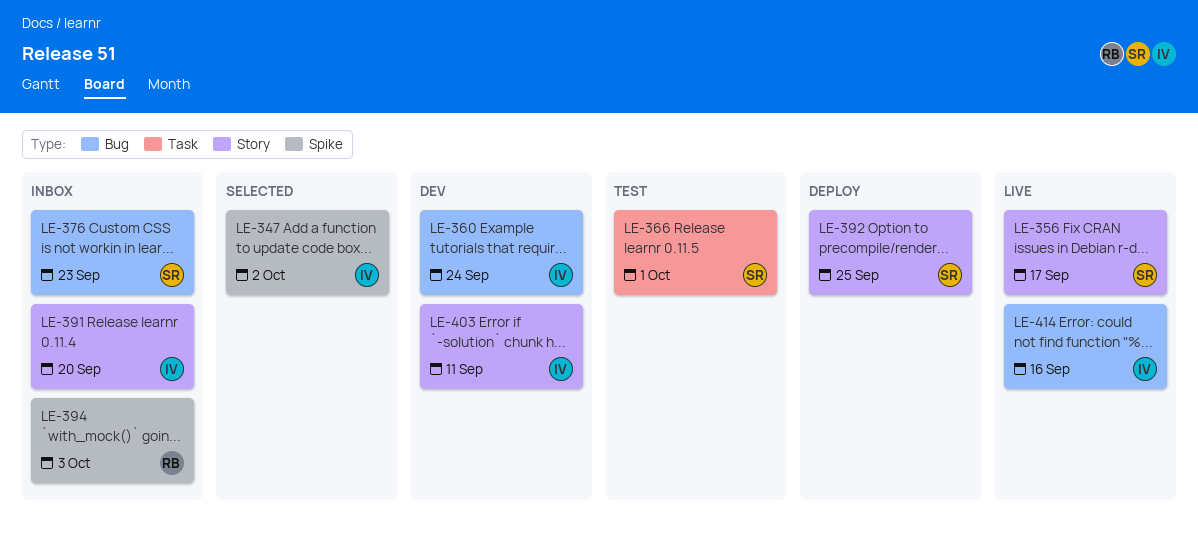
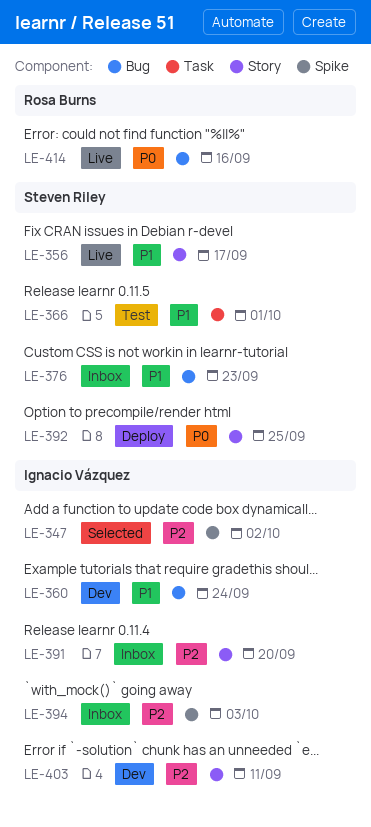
LE-394, owner: Rosa Burns -> Ignacio Vázquez
LE-414, owner: Ignacio Vázquez -> Rosa Burns

